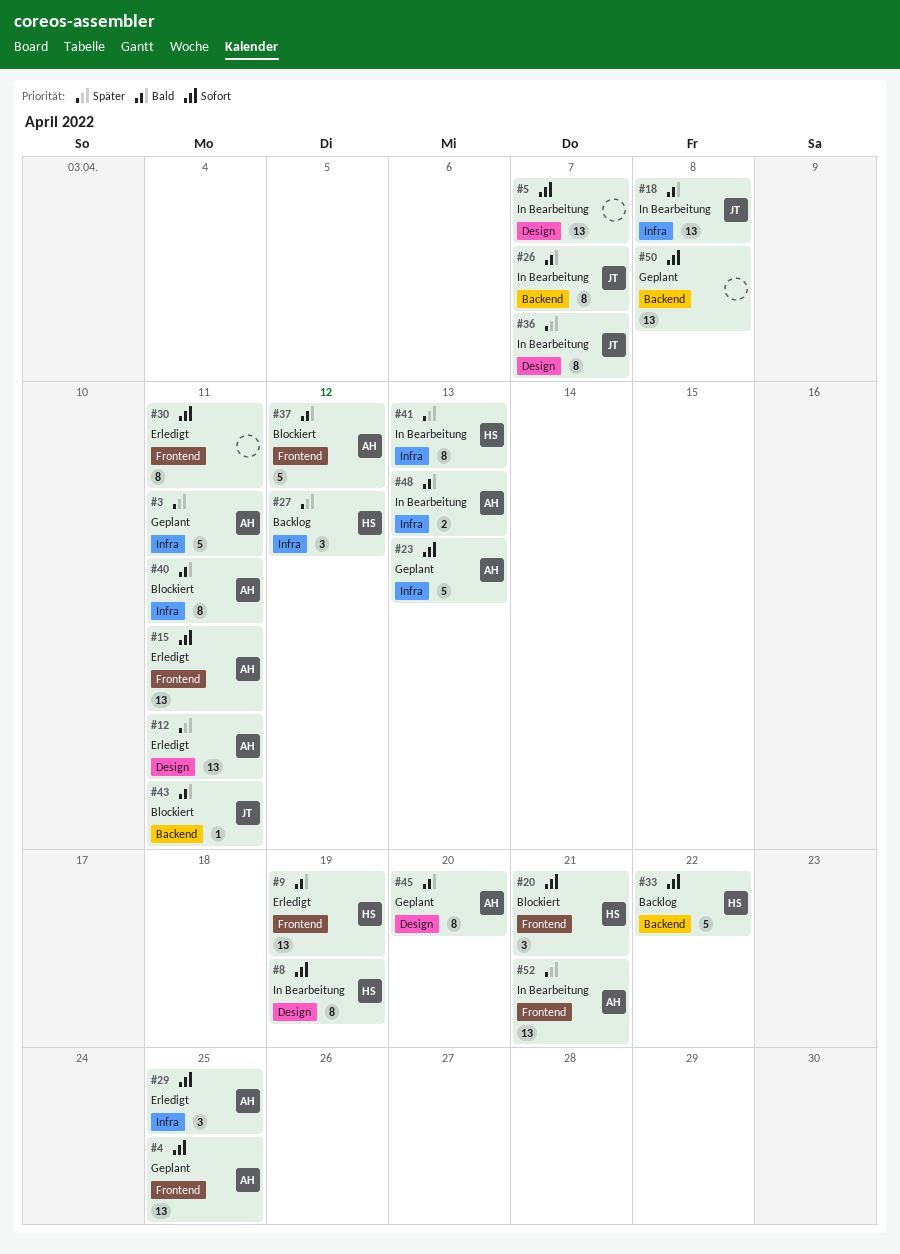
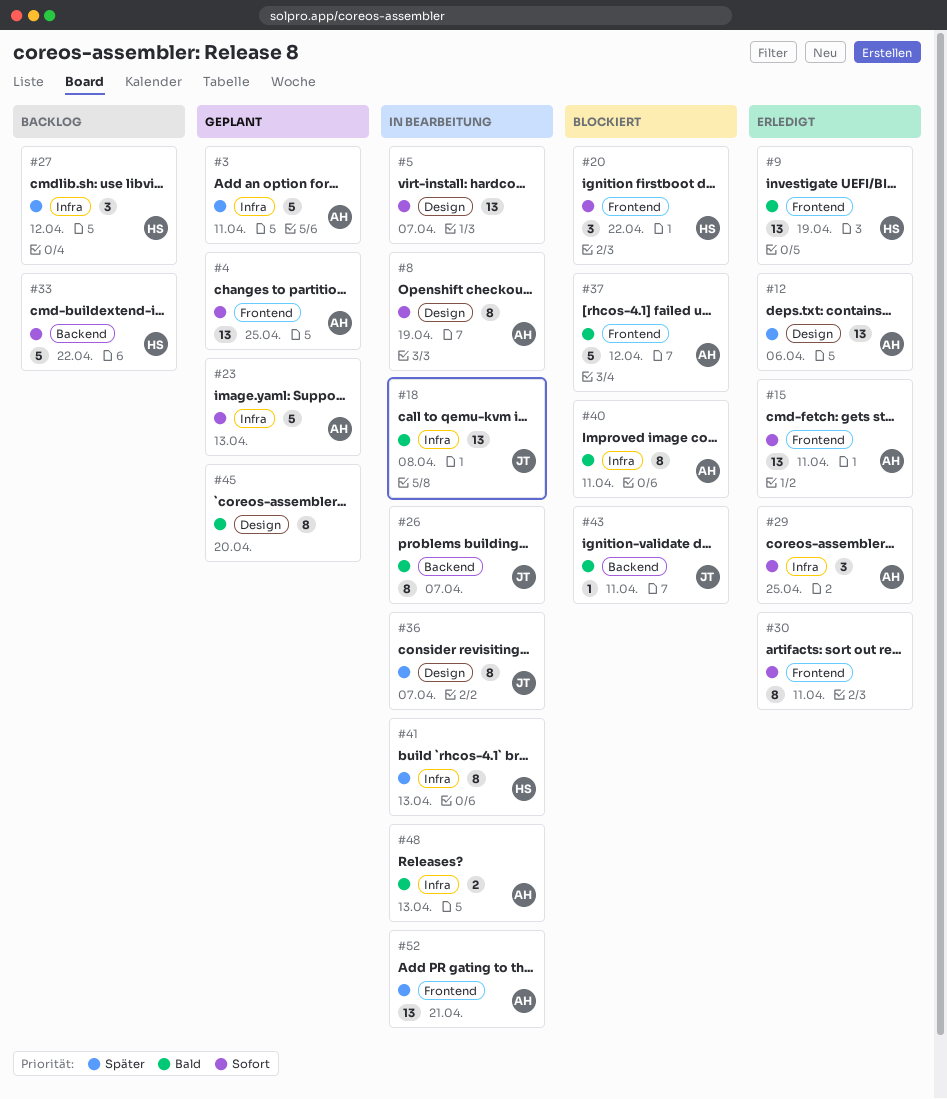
#8, owner: HS -> AH
#12, due: Apr 11 -> Apr 6
#20, due: Apr 21 -> Apr 22
#45, owner: AH -> none
#50: present -> none

